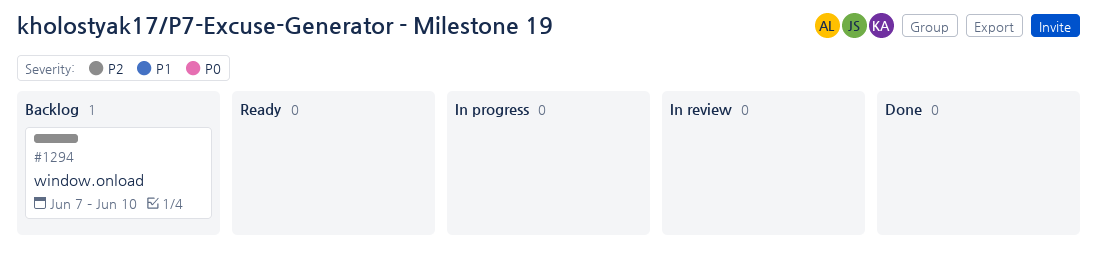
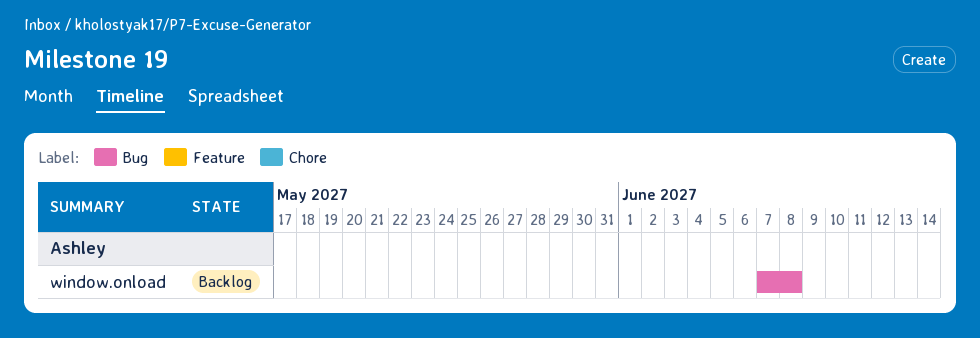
window.onload, due: Jun 10 -> Jun 8

